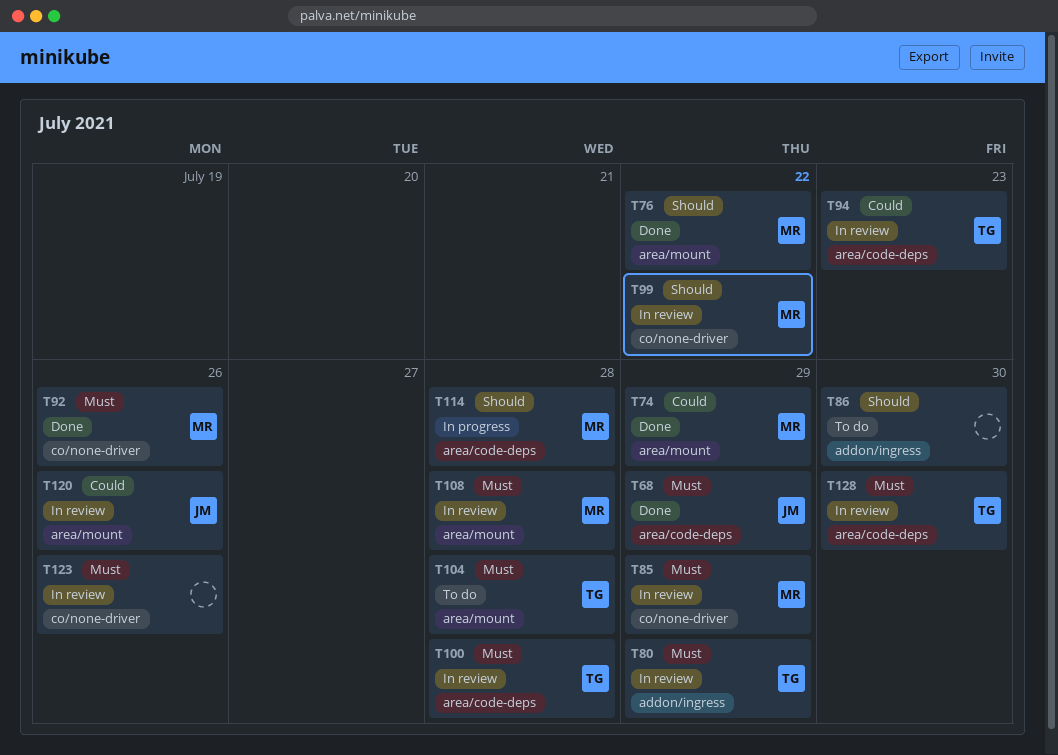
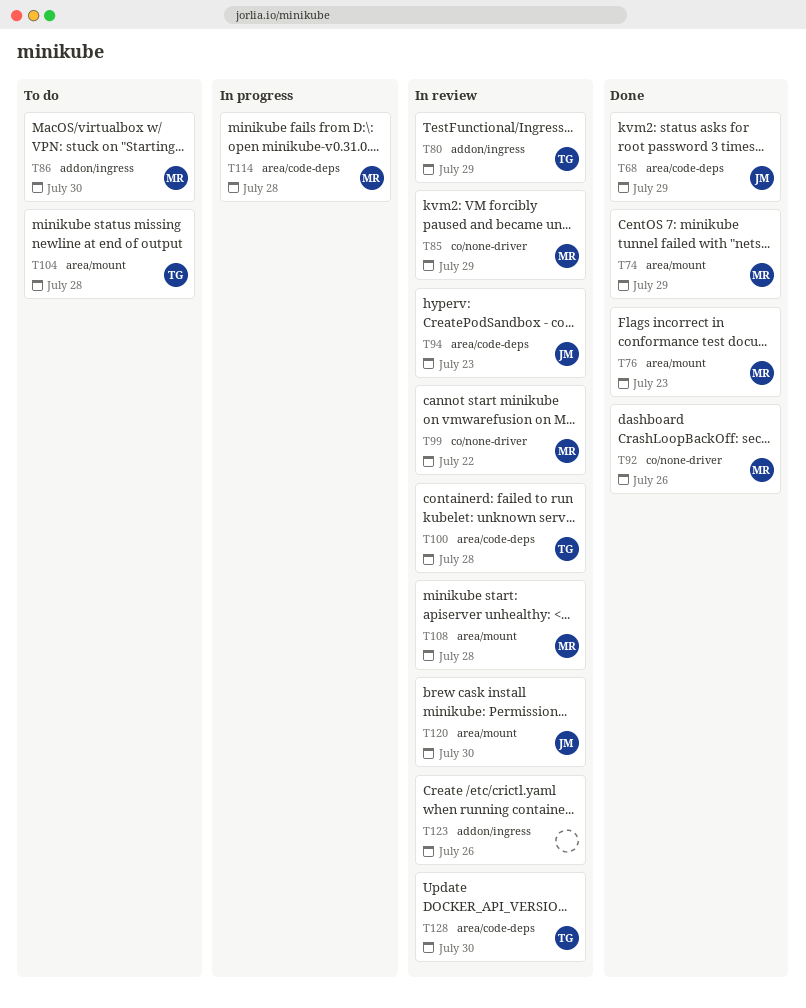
T76, due: Jul 22 -> Jul 23
T86, owner: none -> MR
T94, owner: TG -> JM
T120, due: Jul 26 -> Jul 30
T123, label: co/none-driver -> addon/ingress

